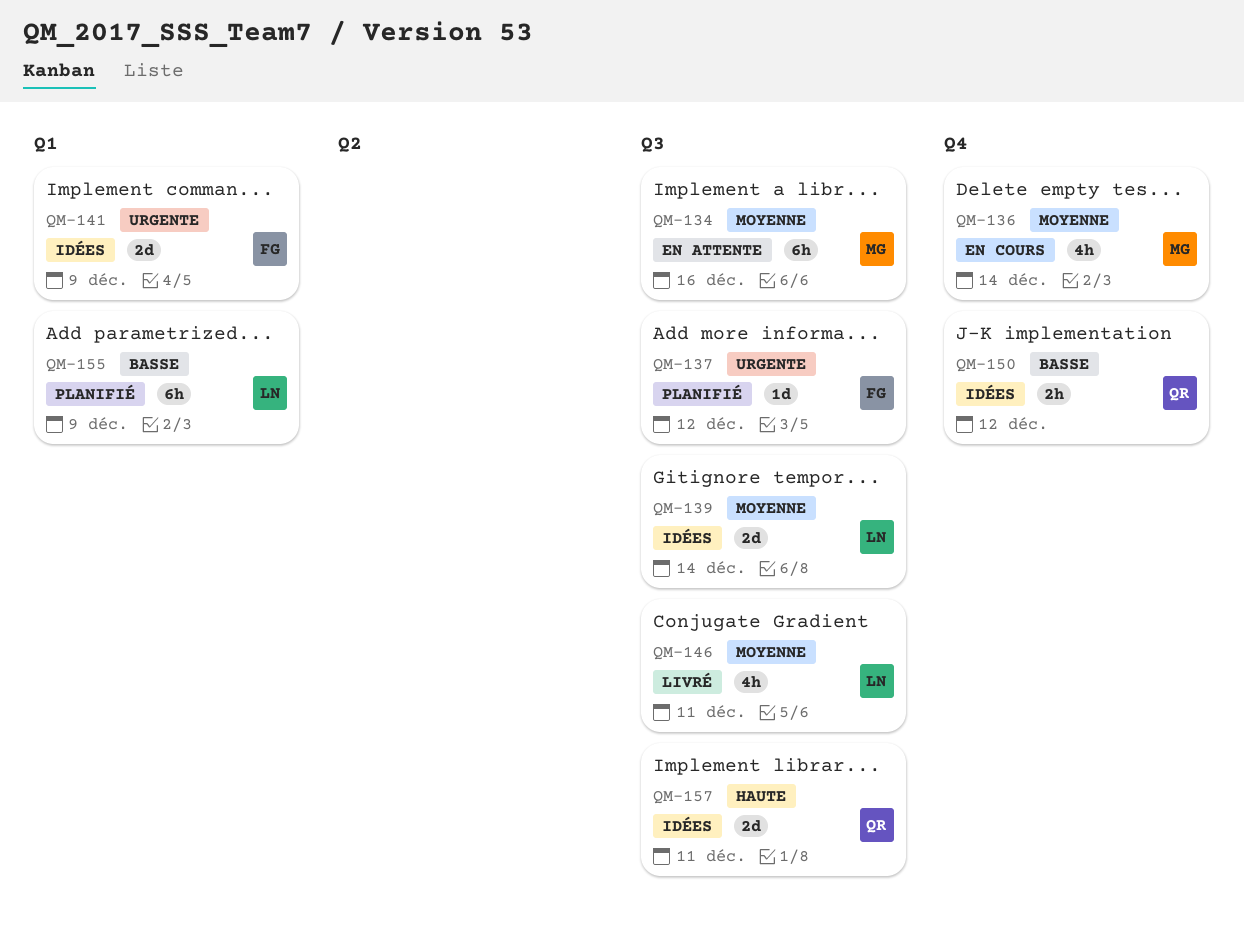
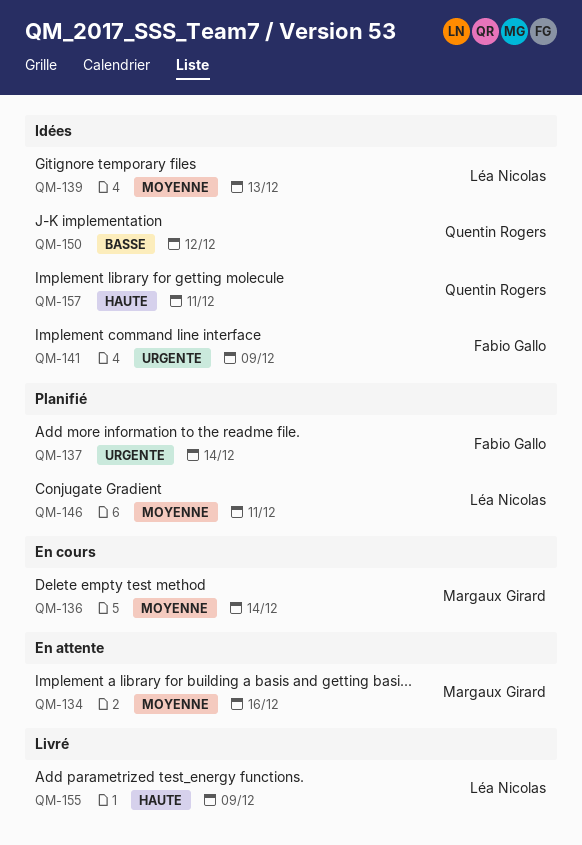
QM-137, due: Dec 12 -> Dec 14
QM-139, due: Dec 14 -> Dec 13
QM-146, status: Livré -> Planifié
QM-155, status: Planifié -> Livré
QM-155, priority: Basse -> Haute

